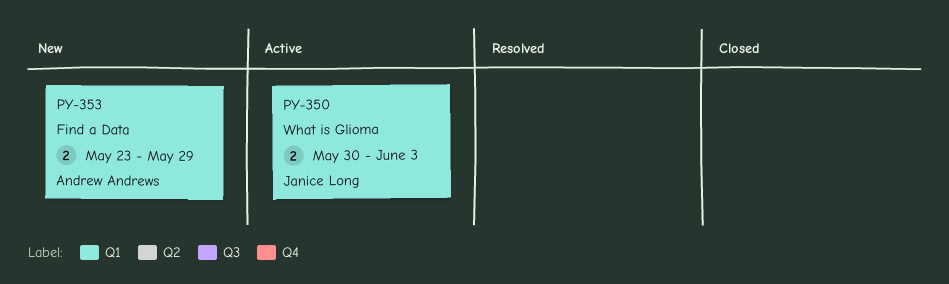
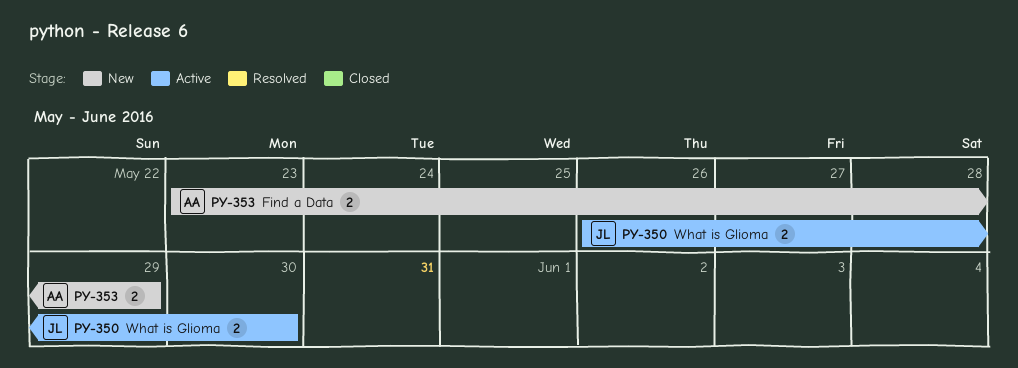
PY-350, start: May 30 -> May 26
PY-350, due: Jun 3 -> May 30

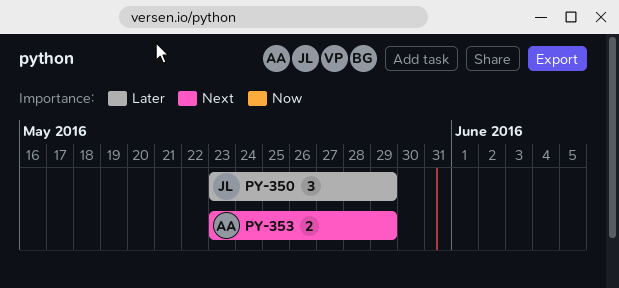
PY-350, estimate: 2 -> 3
PY-350, start: May 26 -> May 23
PY-350, due: May 30 -> May 29

